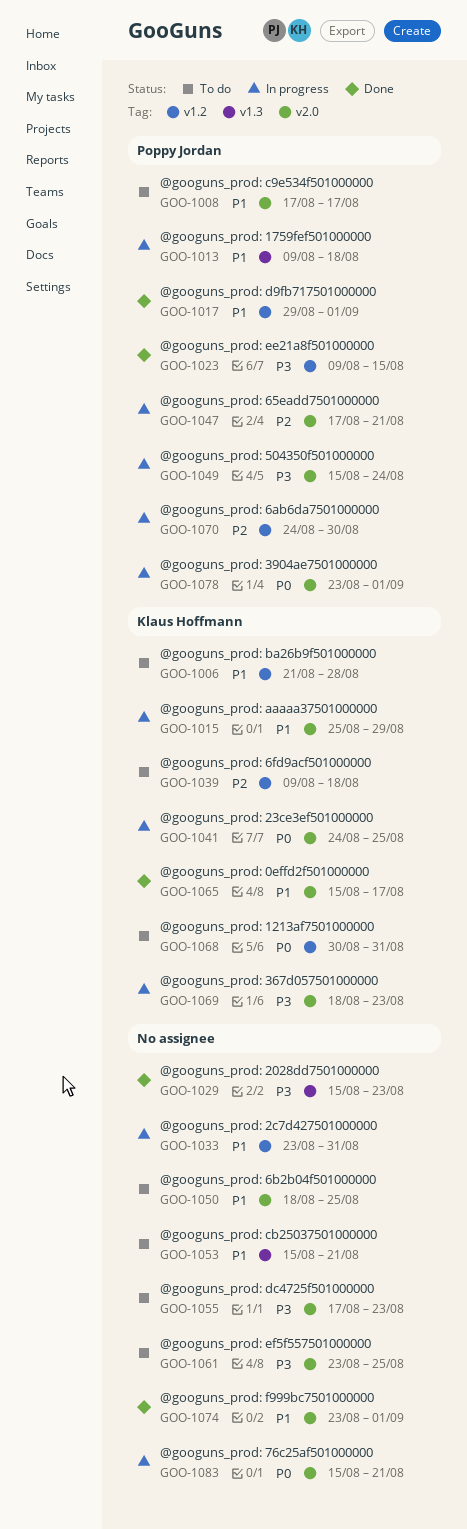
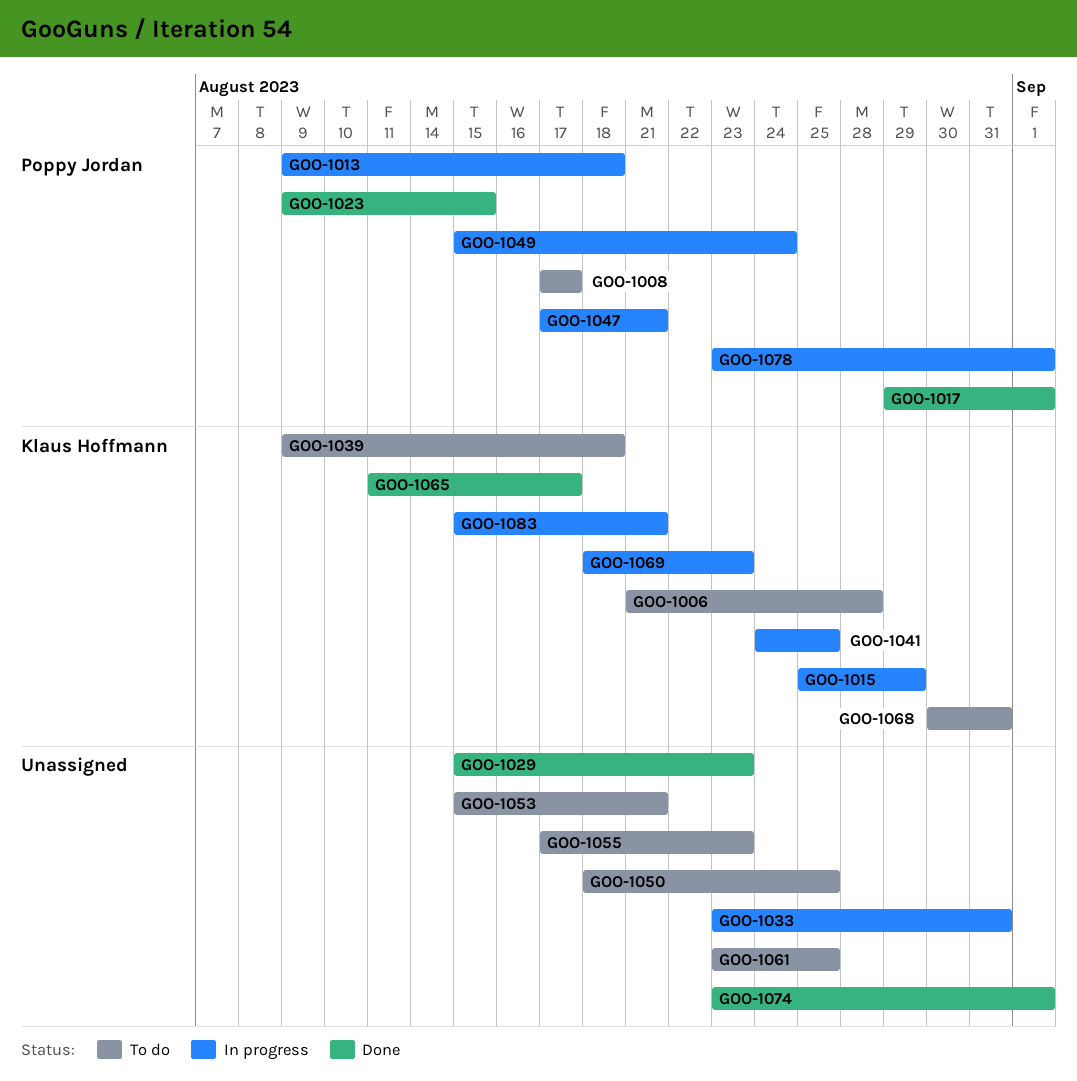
GOO-1065, start: Aug 15 -> Aug 11
GOO-1070: present -> none
GOO-1083, owner: none -> Klaus Hoffmann

